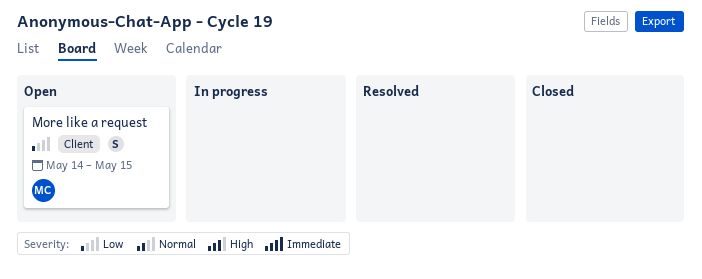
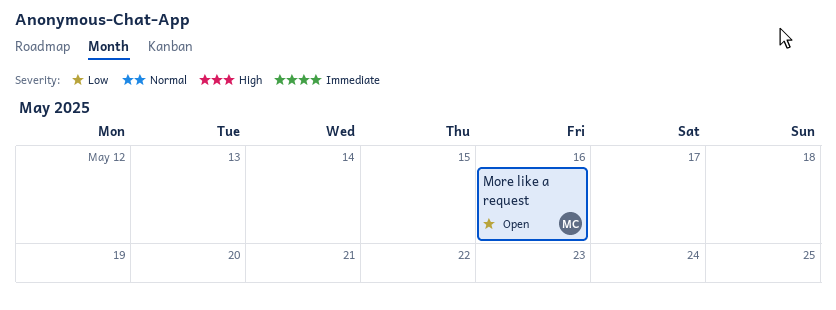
More like a request, due: May 15 -> May 16

